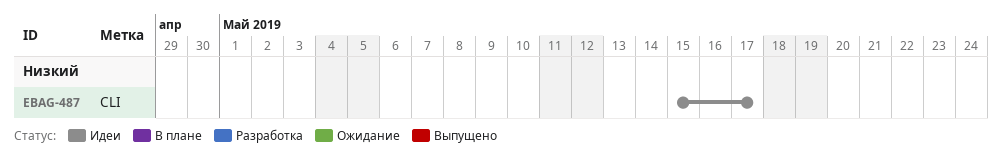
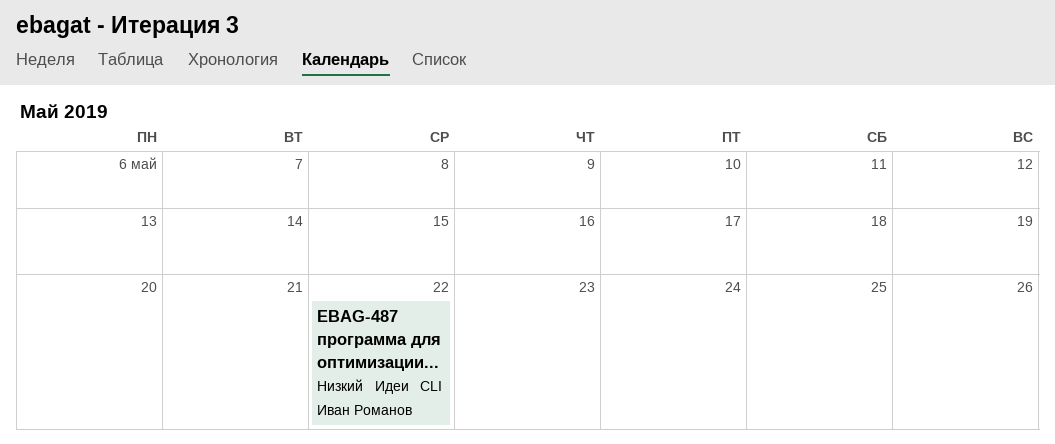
EBAG-487, due: May 17 -> May 22

